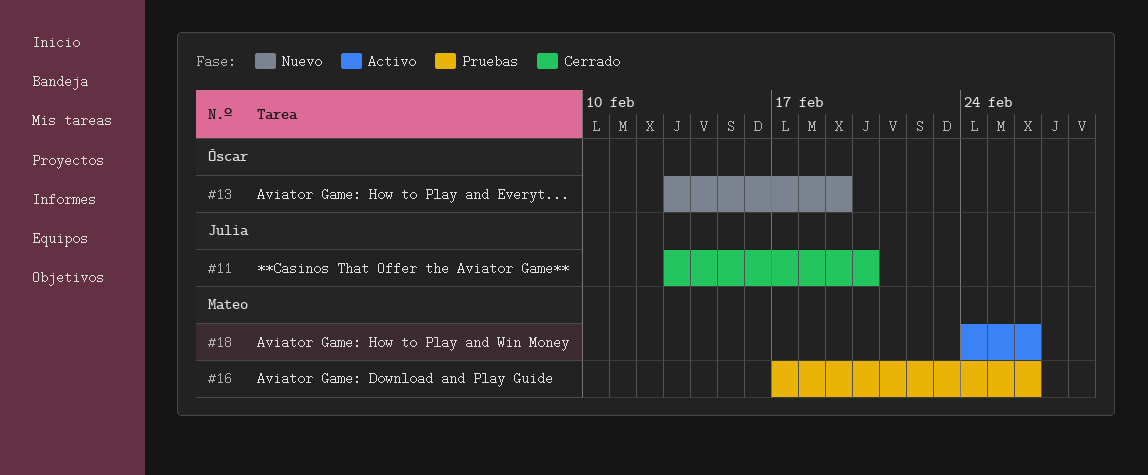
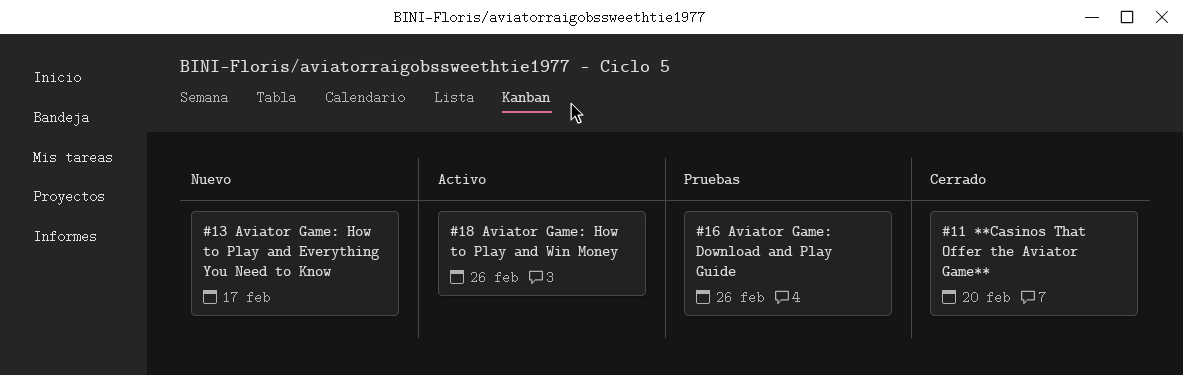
#13, due: Feb 19 -> Feb 17

